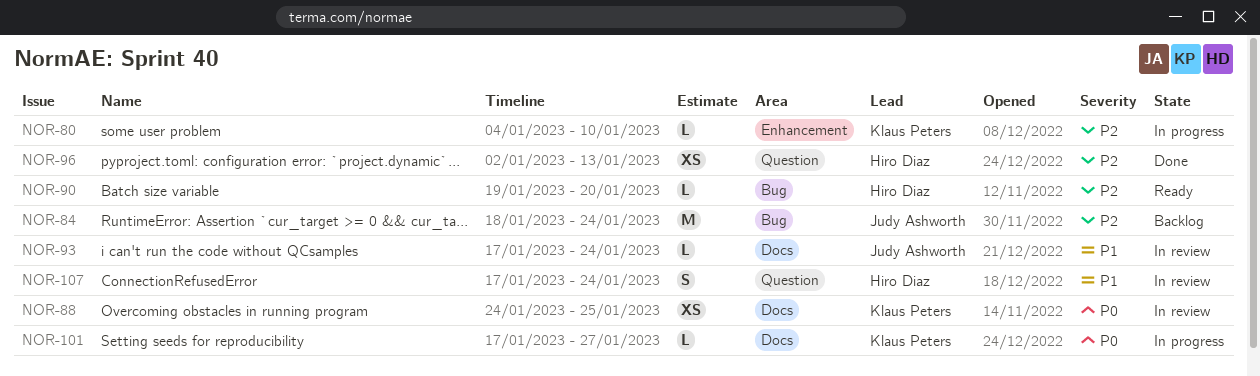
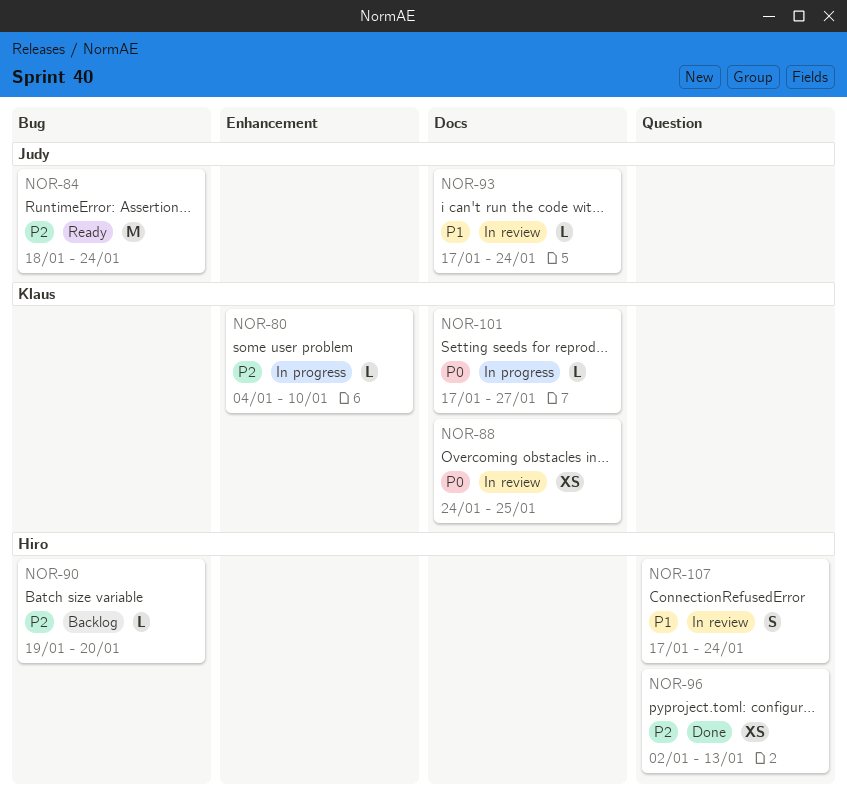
NOR-84, status: Backlog -> Ready
NOR-90, status: Ready -> Backlog

